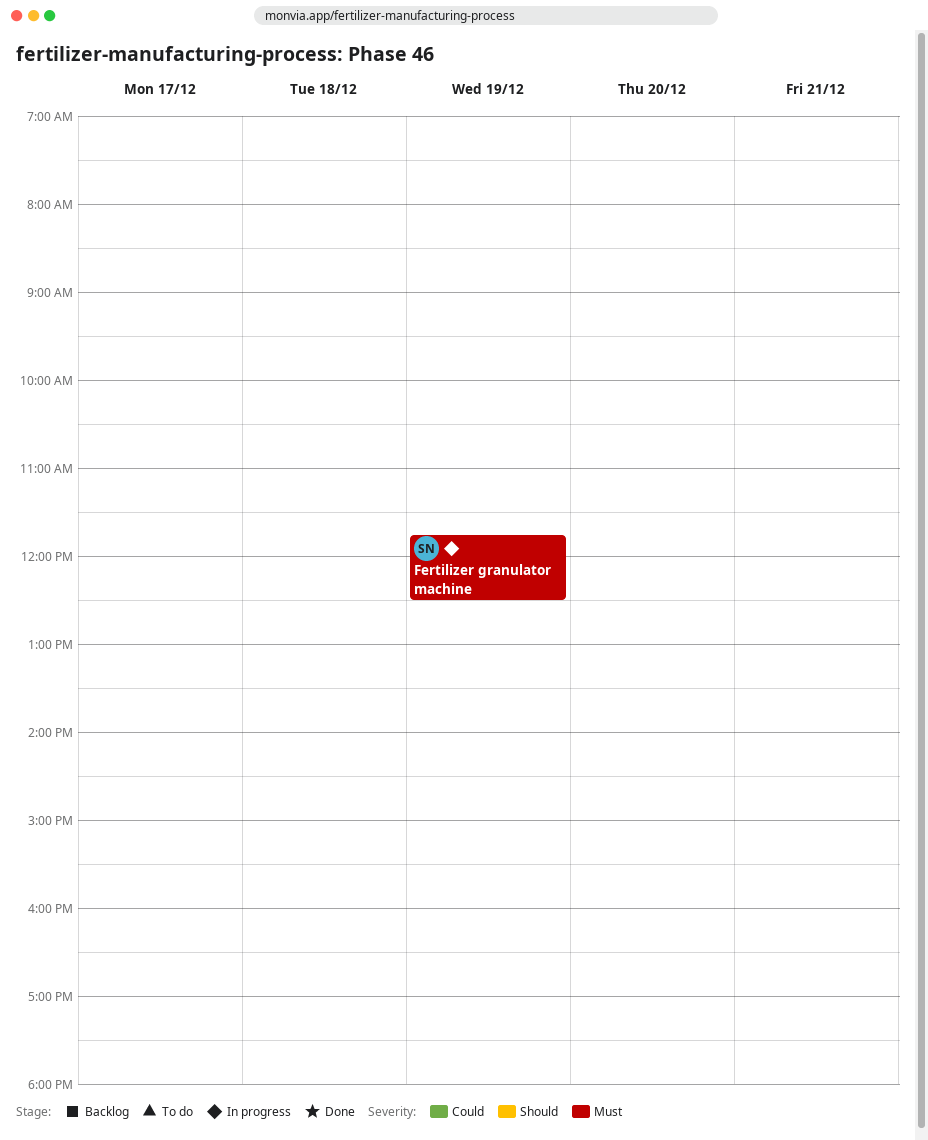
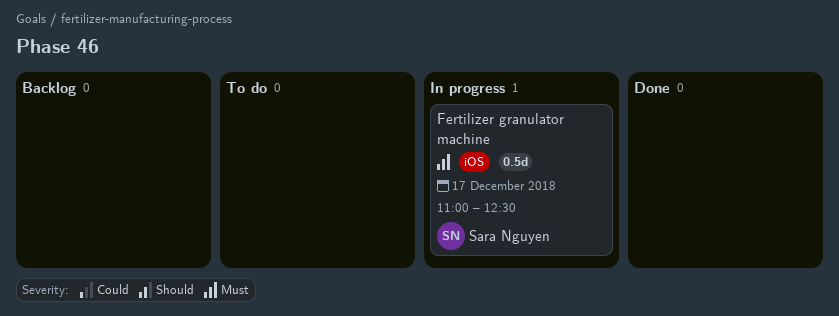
Fertilizer granulator machine, day: Dec 19 -> Dec 17
Fertilizer granulator machine, begins: 11:45 -> 11:00

